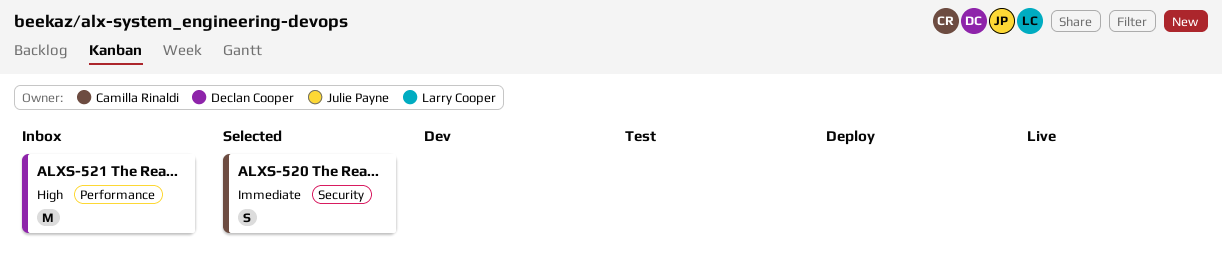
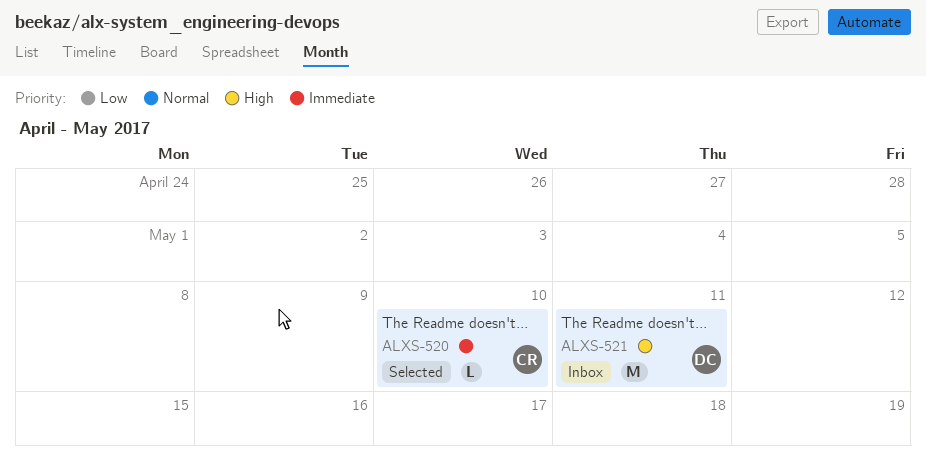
ALXS-520, estimate: S -> L

